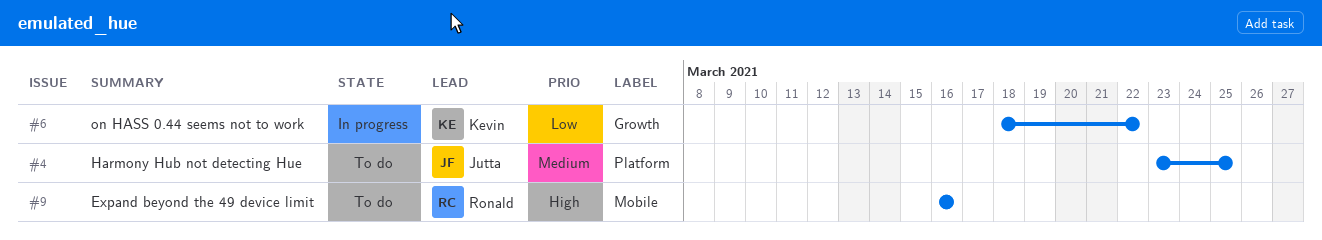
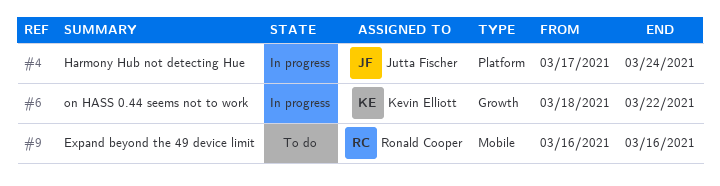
#4, status: To do -> In progress
#4, start: Mar 23 -> Mar 17
#4, due: Mar 25 -> Mar 24

